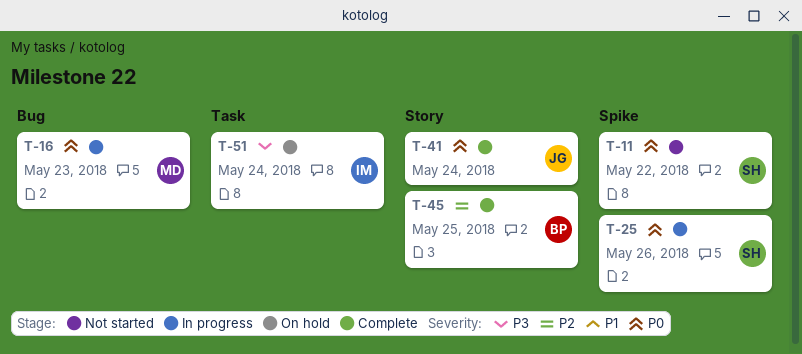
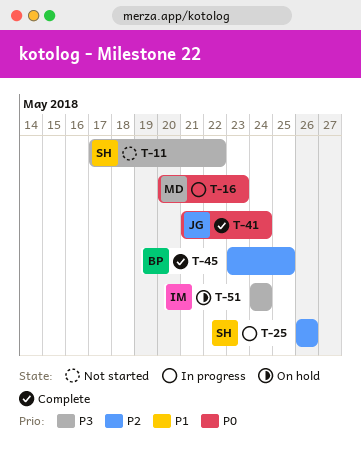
T-11, priority: P0 -> P3
T-25, priority: P0 -> P2

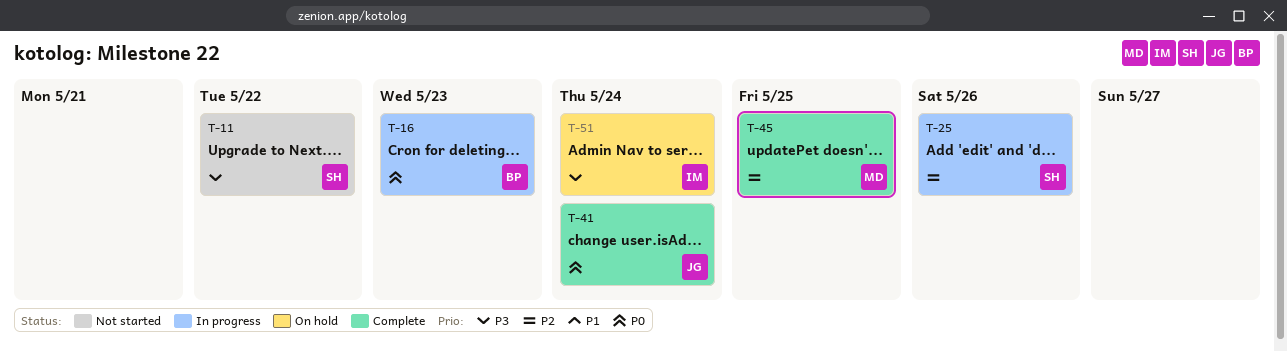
T-16, owner: MD -> BP
T-45, owner: BP -> MD

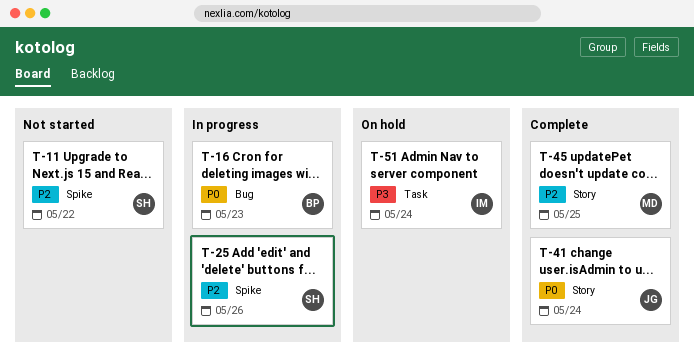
T-11, priority: P3 -> P2

